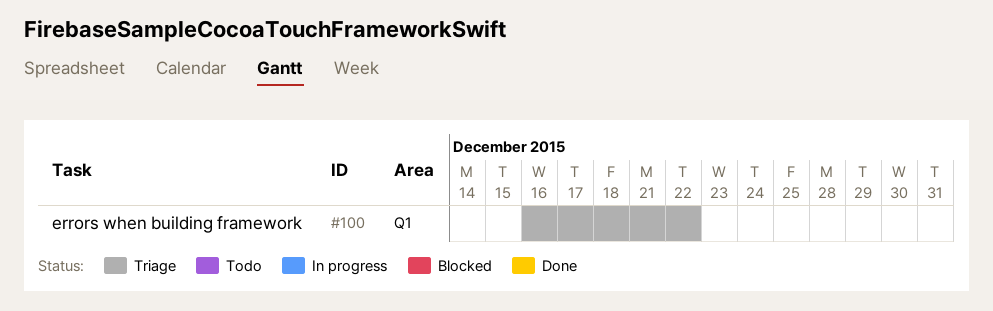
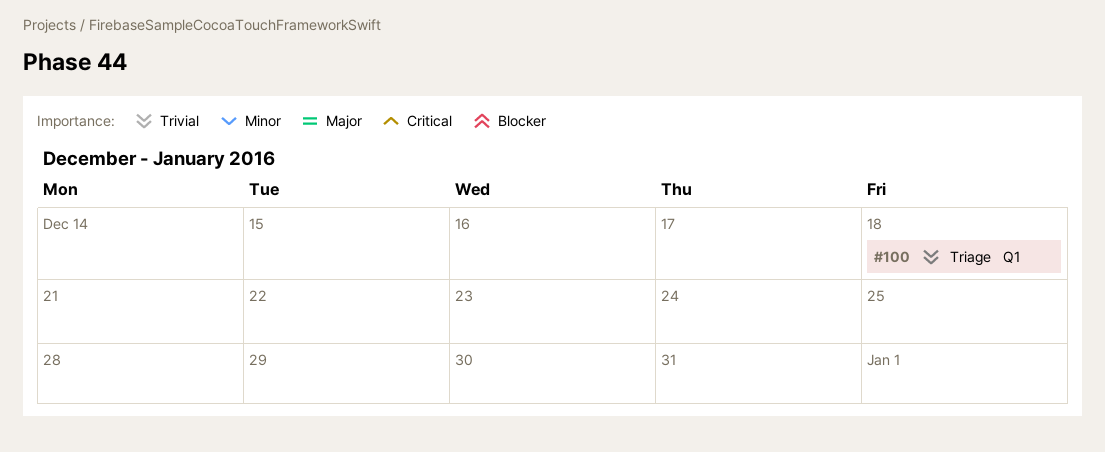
#100, due: Dec 22 -> Dec 18

